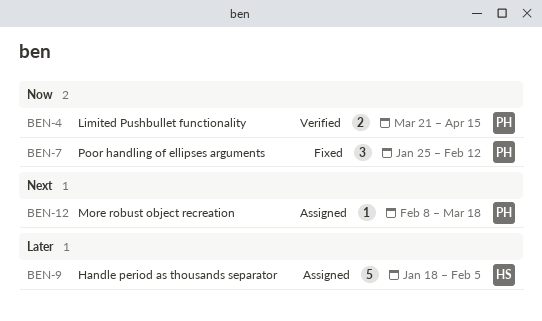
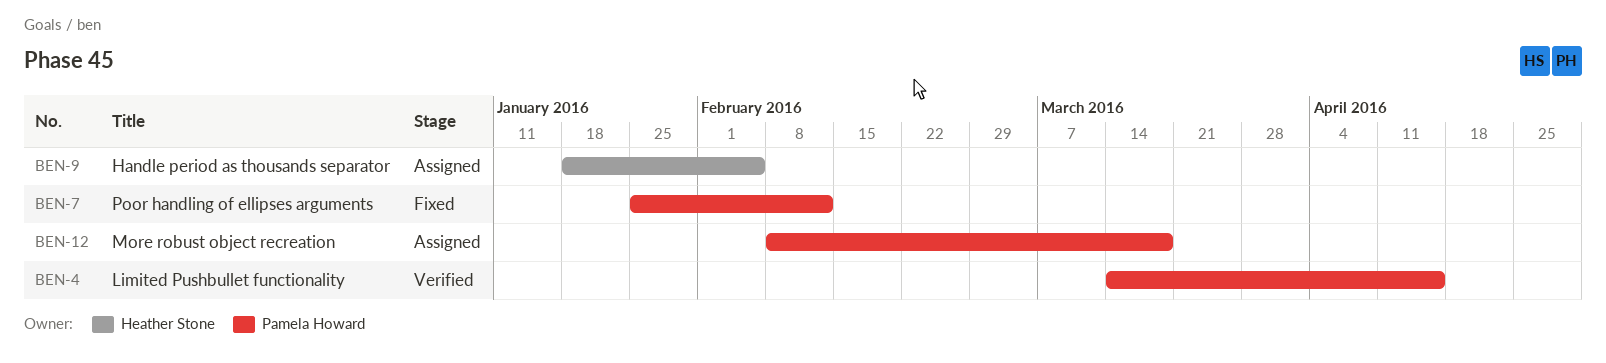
BEN-4, start: Mar 21 -> Mar 14

